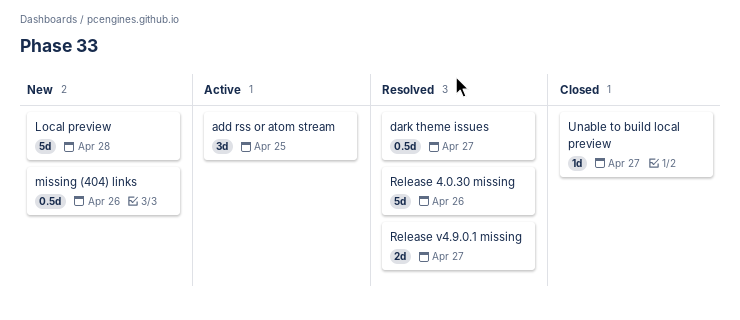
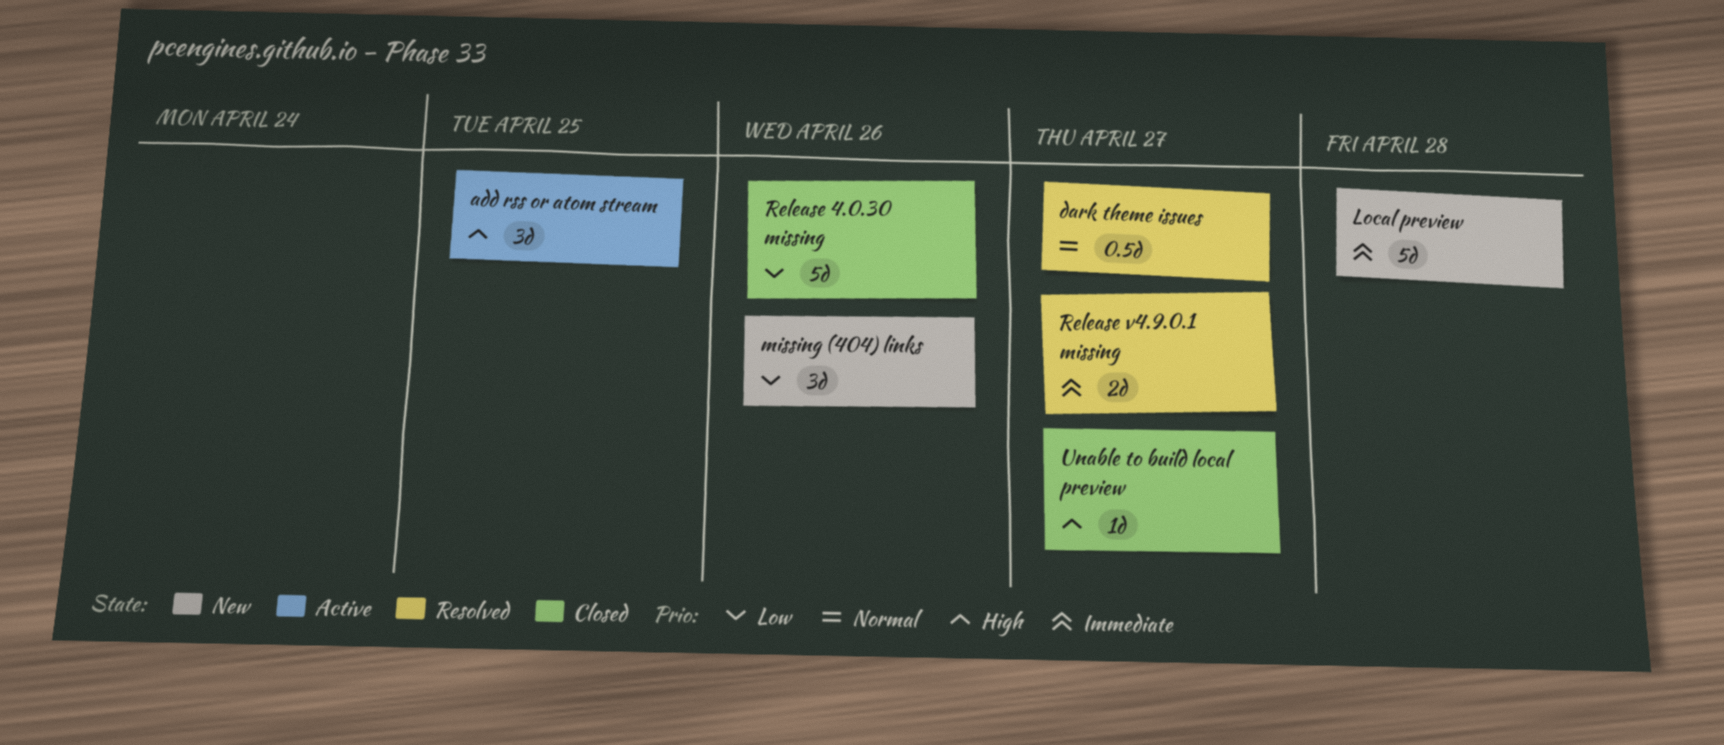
missing (404) links, estimate: 0.5d -> 3d
Release 4.0.30 missing, status: Resolved -> Closed

